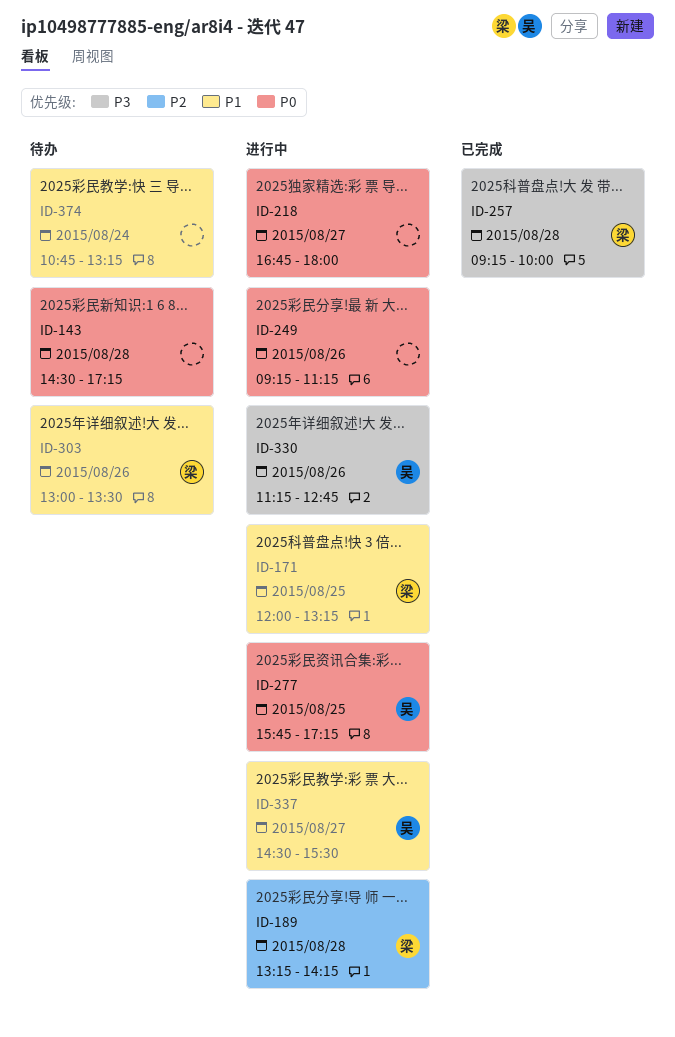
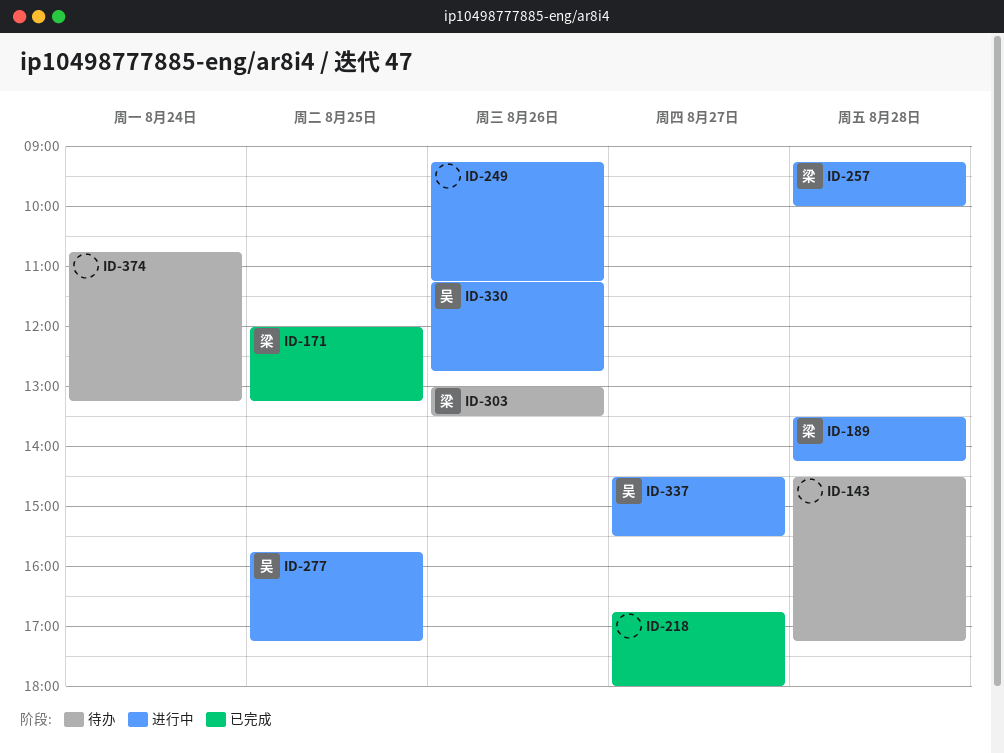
ID-171, status: 进行中 -> 已完成
ID-189, begins: 13:15 -> 13:30
ID-218, status: 进行中 -> 已完成
ID-257, status: 已完成 -> 进行中

